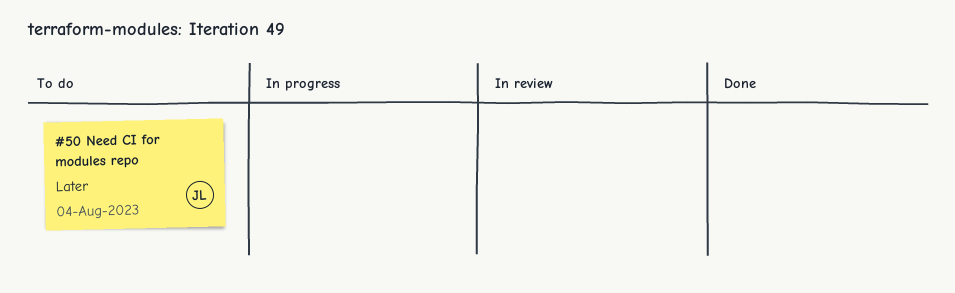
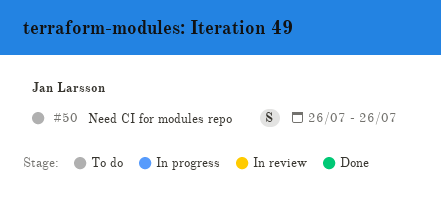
#50, due: Aug 4 -> Jul 26

